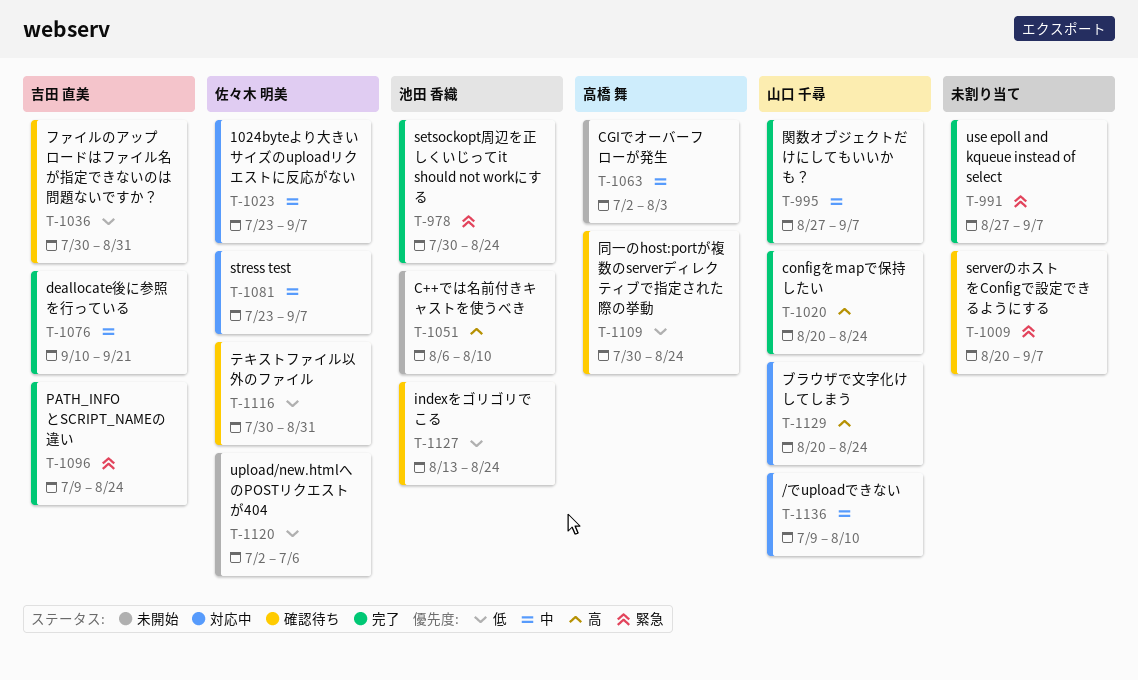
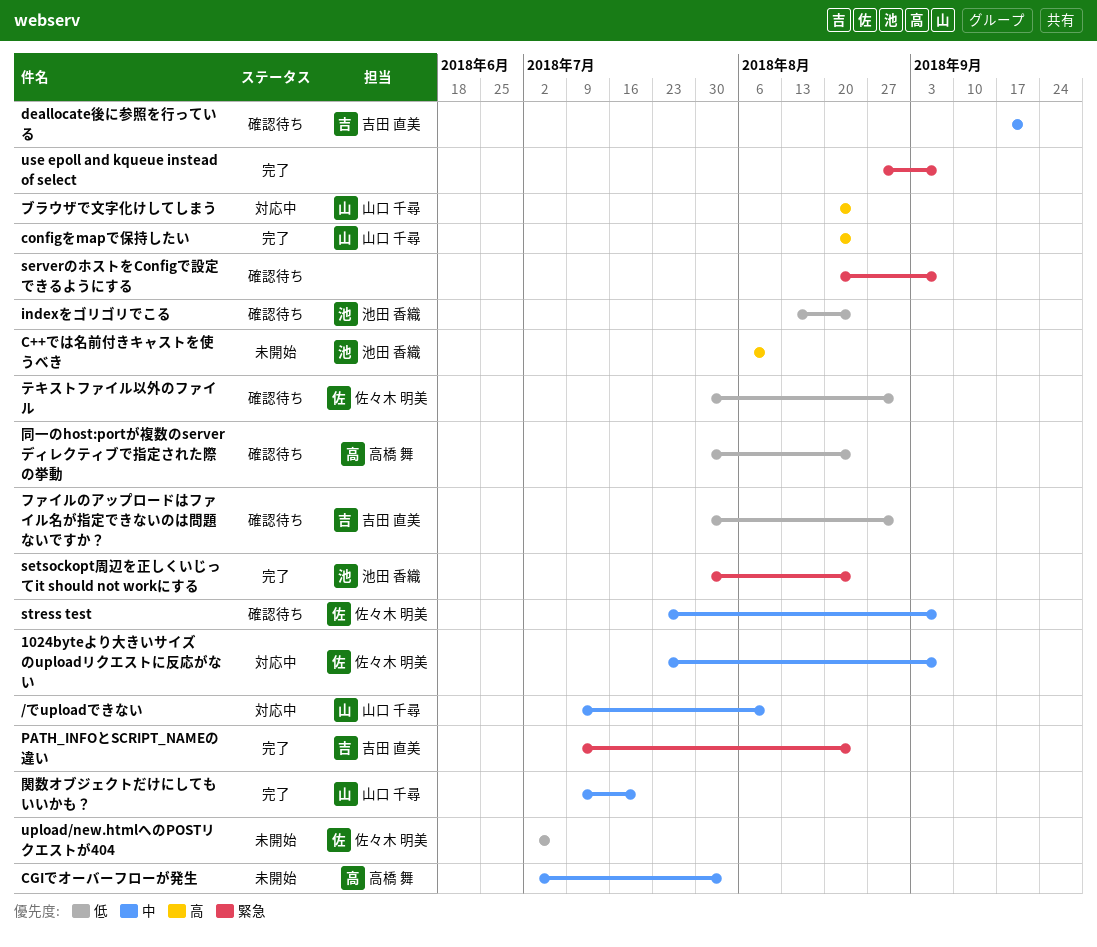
deallocate後に参照を行っている, status: 完了 -> 確認待ち
deallocate後に参照を行っている, start: Sep 10 -> Sep 17
stress test, status: 対応中 -> 確認待ち
関数オブジェクトだけにしてもいいかも？, start: Aug 27 -> Jul 9
関数オブジェクトだけにしてもいいかも？, due: Sep 7 -> Jul 20

